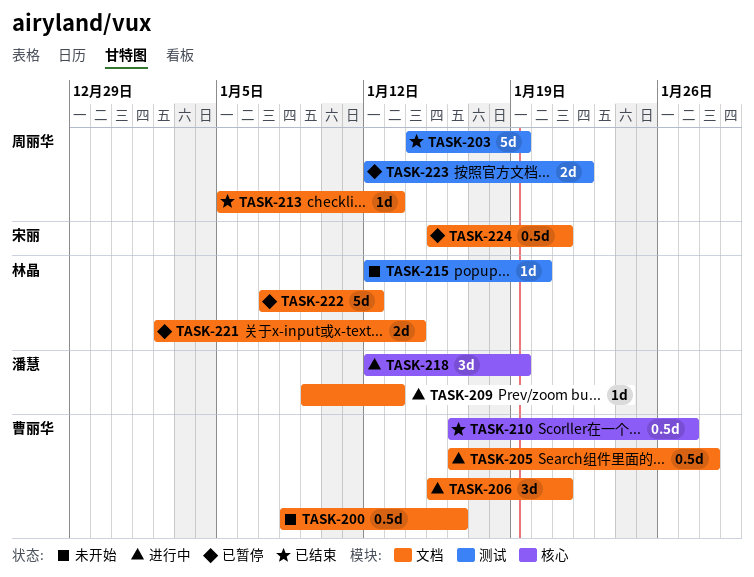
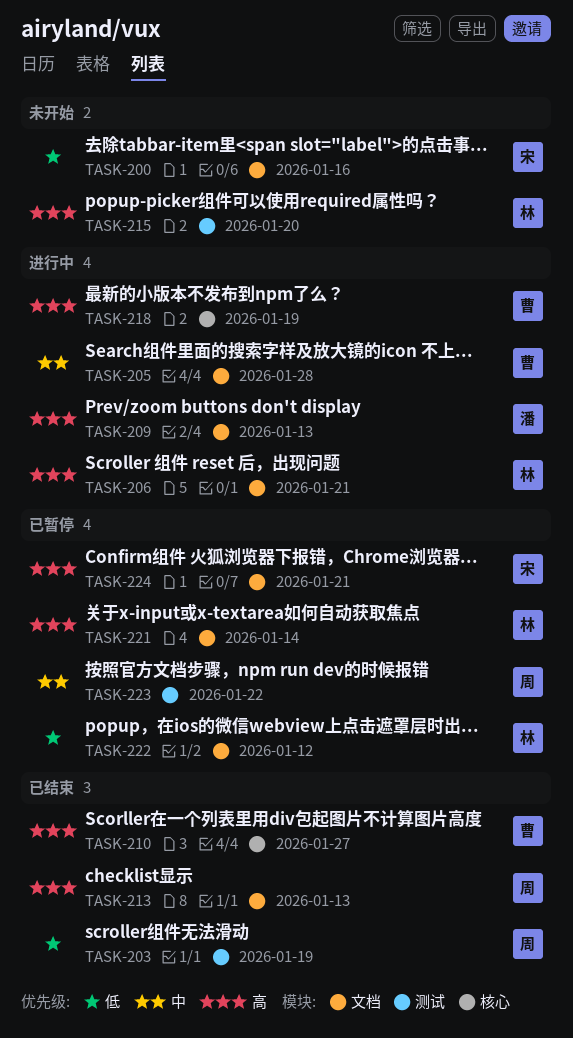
TASK-200, owner: 曹丽华 -> 宋丽
TASK-206, owner: 曹丽华 -> 林晶
TASK-218, owner: 潘慧 -> 曹丽华

